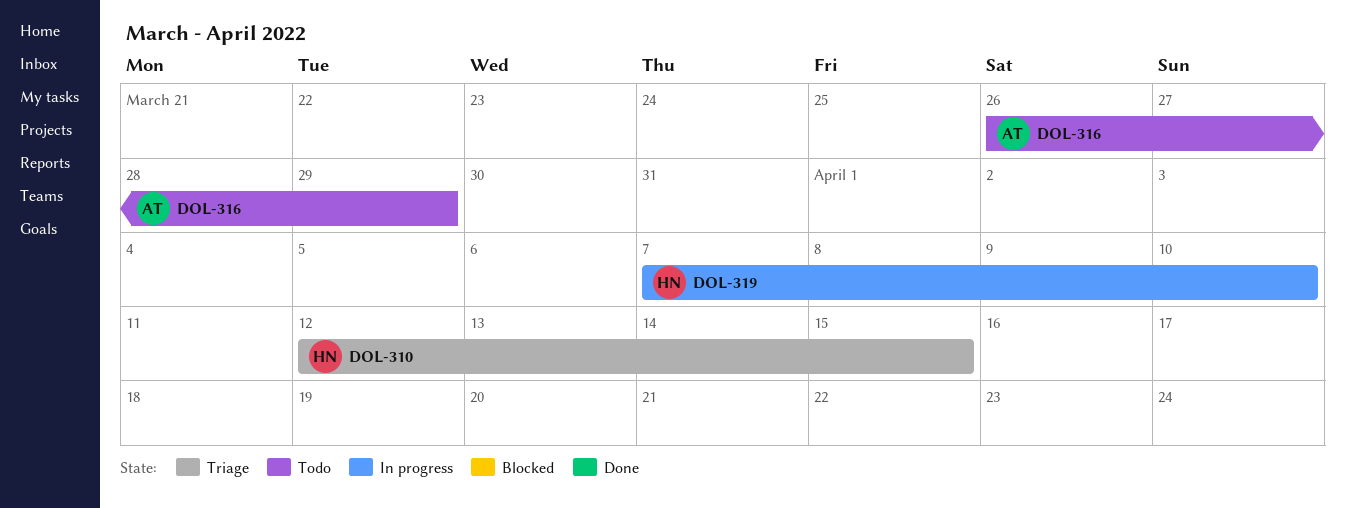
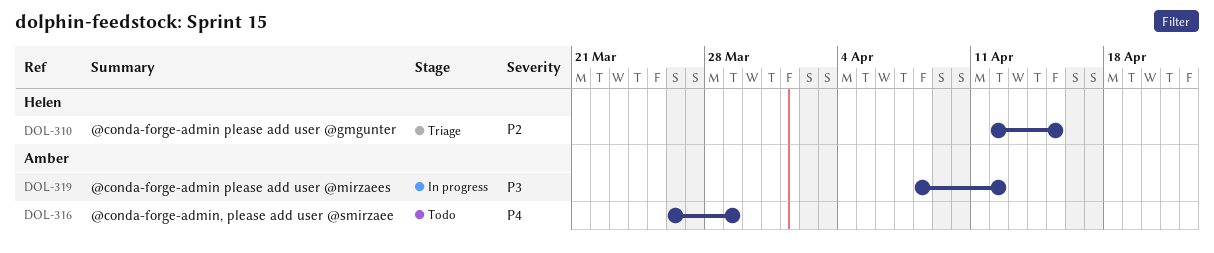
DOL-319, owner: Helen -> Amber
DOL-319, start: Apr 7 -> Apr 8
DOL-319, due: Apr 10 -> Apr 12

